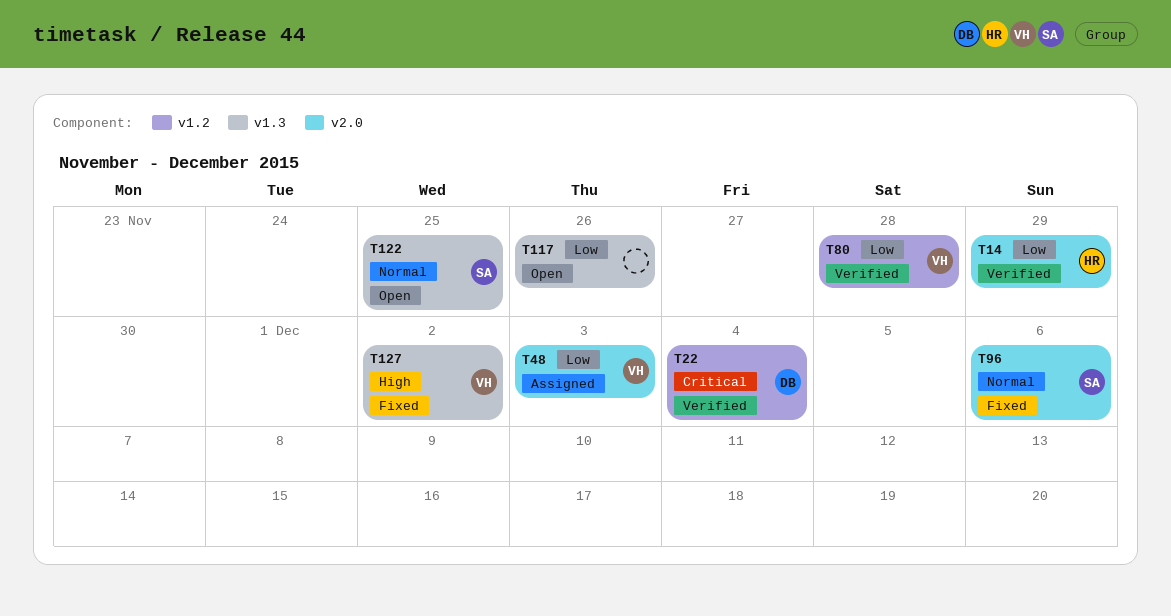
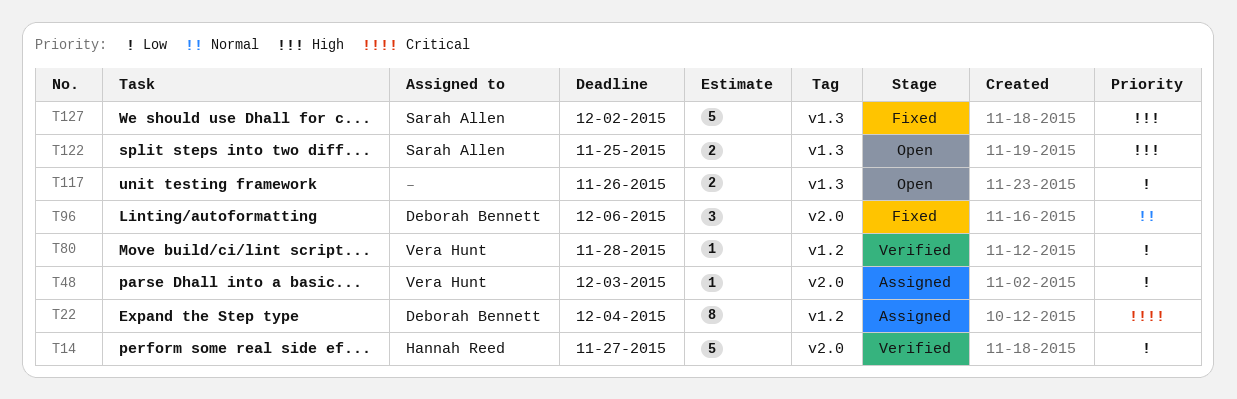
T14, due: Nov 29 -> Nov 27
T22, status: Verified -> Assigned
T96, owner: Sarah Allen -> Deborah Bennett
T122, priority: Normal -> High
T127, owner: Vera Hunt -> Sarah Allen

